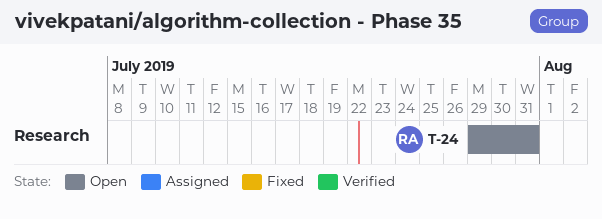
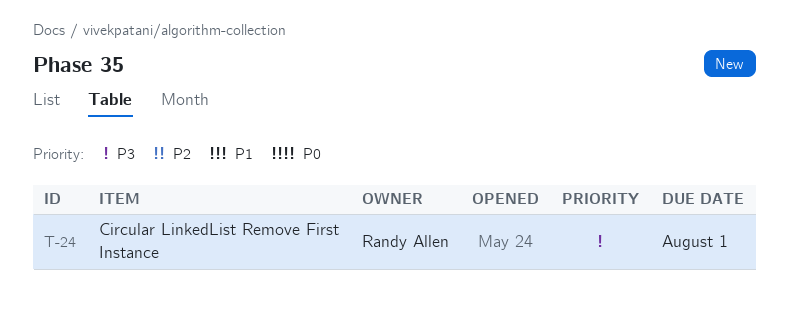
T-24, due: Jul 31 -> Aug 1

